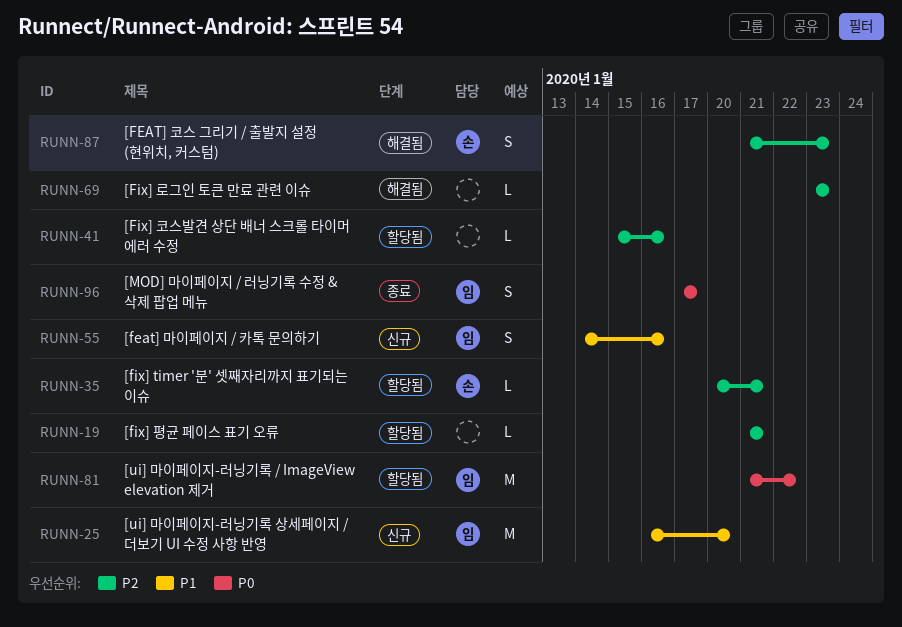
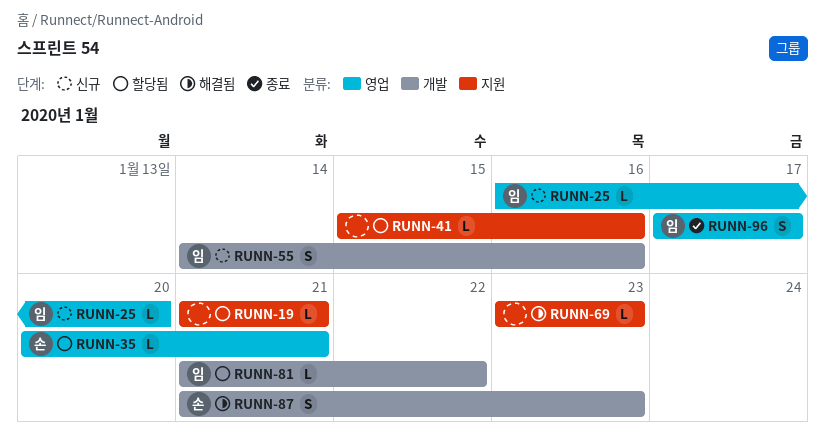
RUNN-25, estimate: M -> L
RUNN-81, estimate: M -> L

